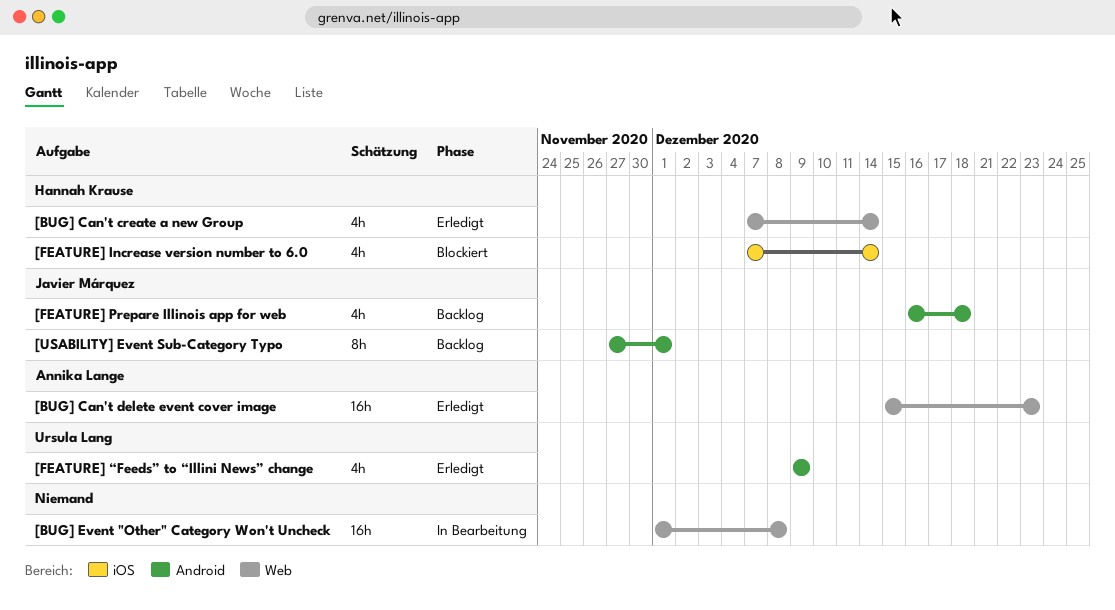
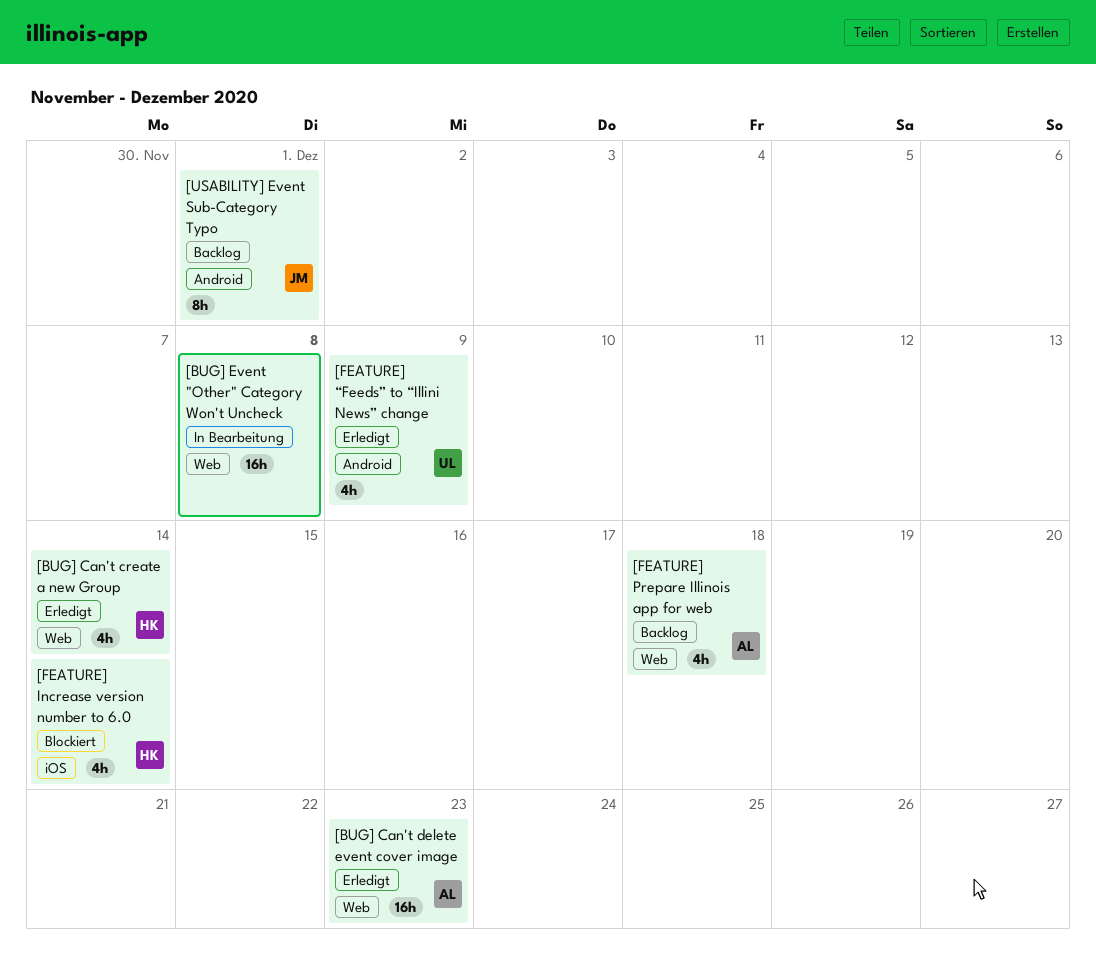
[FEATURE] Prepare Illinois app for web, owner: Javier Márquez -> Annika Lange
[FEATURE] Prepare Illinois app for web, label: Android -> Web

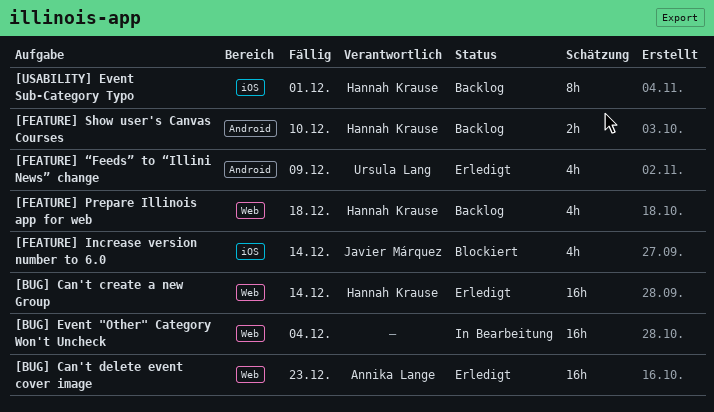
[BUG] Can't create a new Group, estimate: 4h -> 16h
[BUG] Event "Other" Category Won't Uncheck, due: Dec 8 -> Dec 4
[FEATURE] Increase version number to 6.0, owner: Hannah Krause -> Javier Márquez
[FEATURE] Prepare Illinois app for web, owner: Annika Lange -> Hannah Krause
[FEATURE] Show user's Canvas Courses: none -> present
[USABILITY] Event Sub-Category Typo, owner: Javier Márquez -> Hannah Krause
[USABILITY] Event Sub-Category Typo, label: Android -> iOS

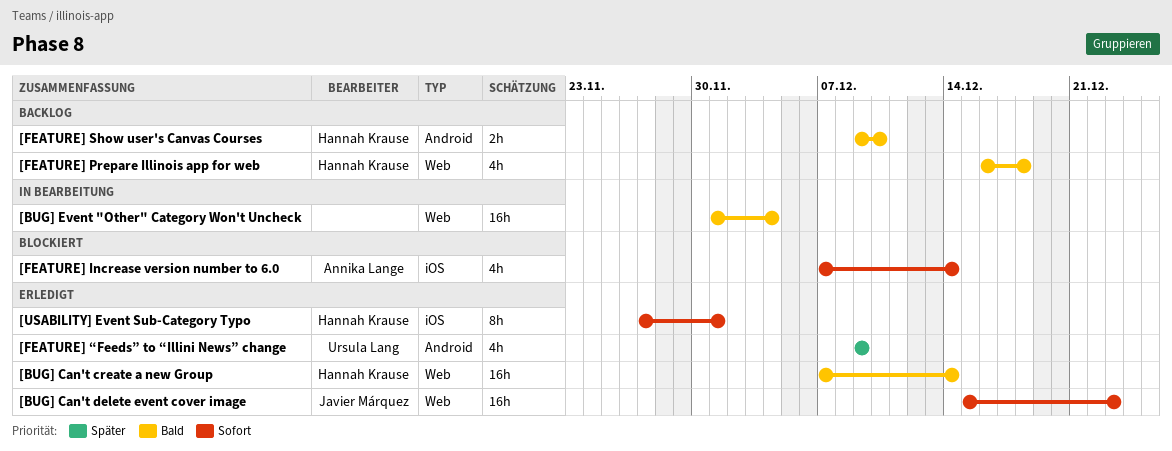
[BUG] Can't delete event cover image, owner: Annika Lange -> Javier Márquez
[FEATURE] Increase version number to 6.0, owner: Javier Márquez -> Annika Lange
[USABILITY] Event Sub-Category Typo, status: Backlog -> Erledigt

